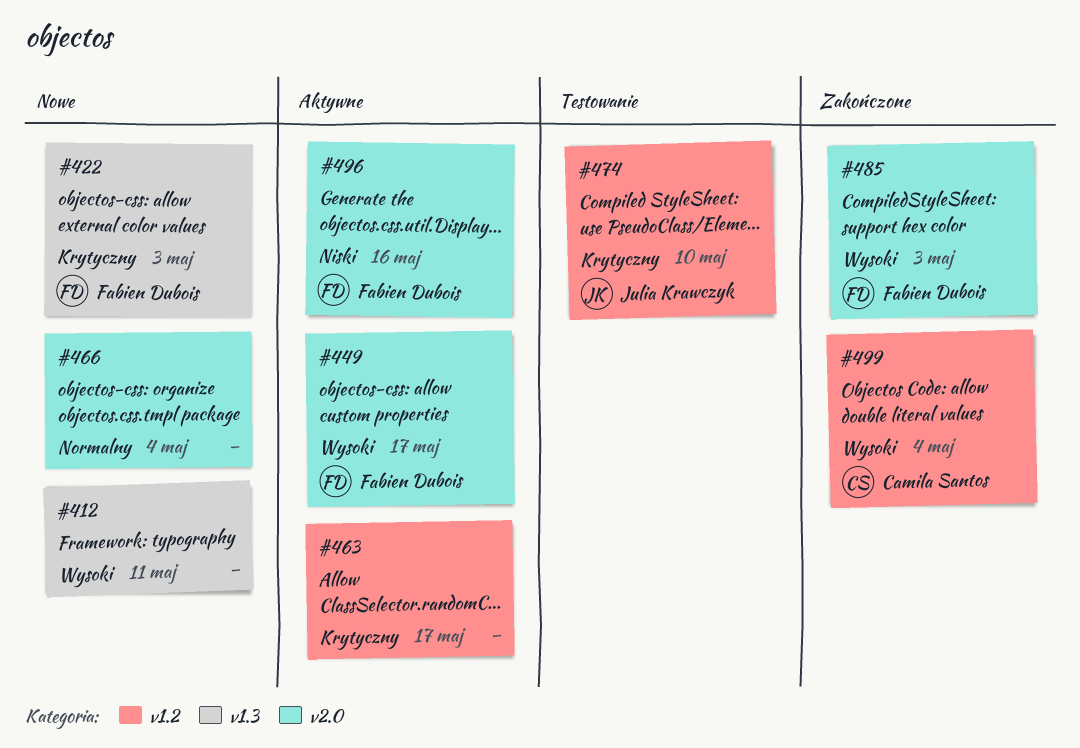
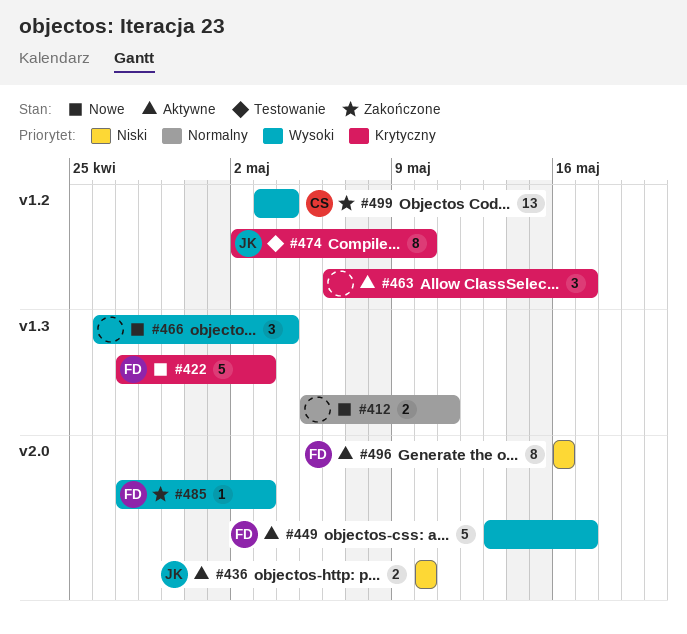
#412, priority: Wysoki -> Normalny
#436: none -> present
#466, priority: Normalny -> Wysoki
#466, label: v2.0 -> v1.3

